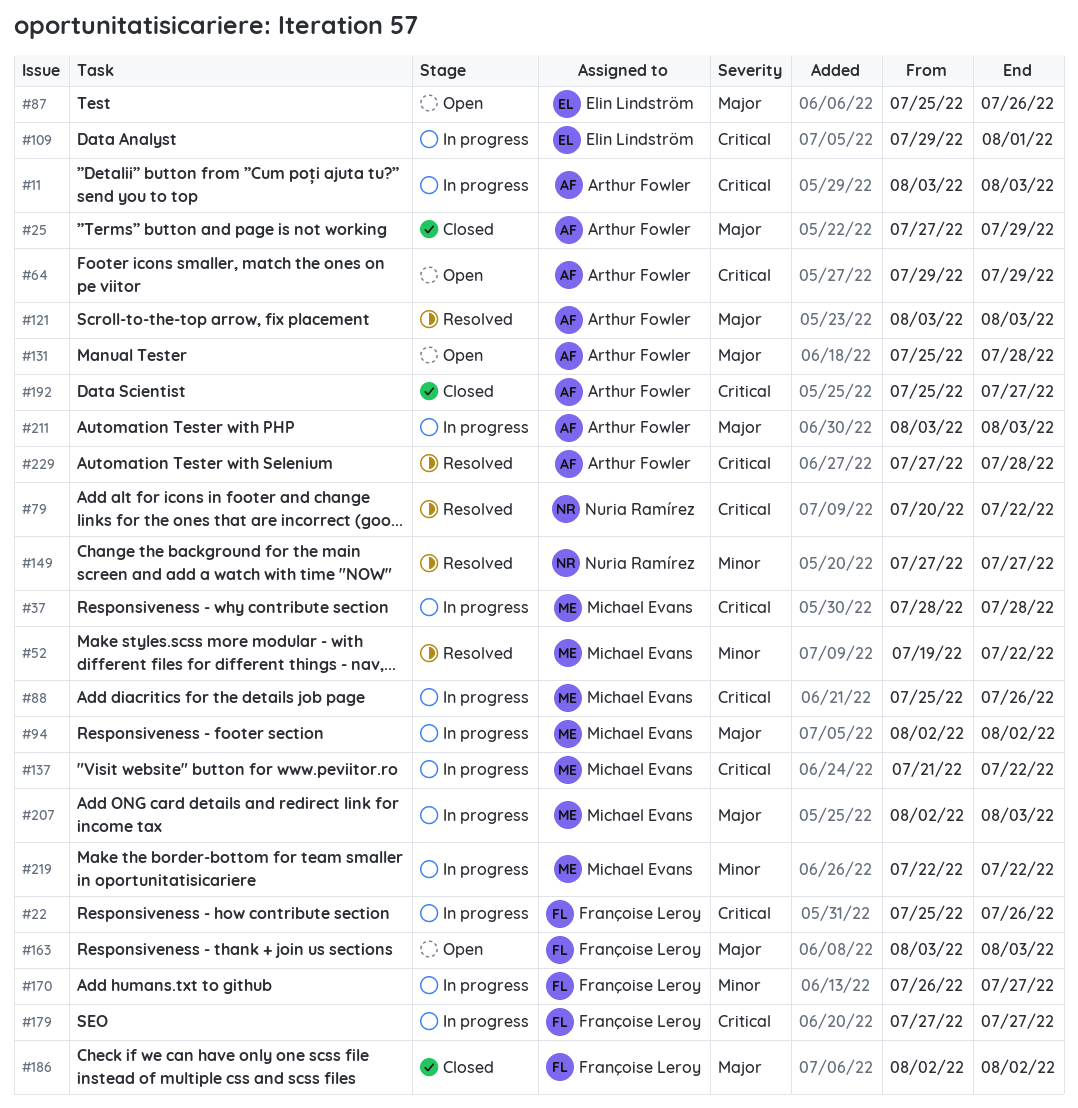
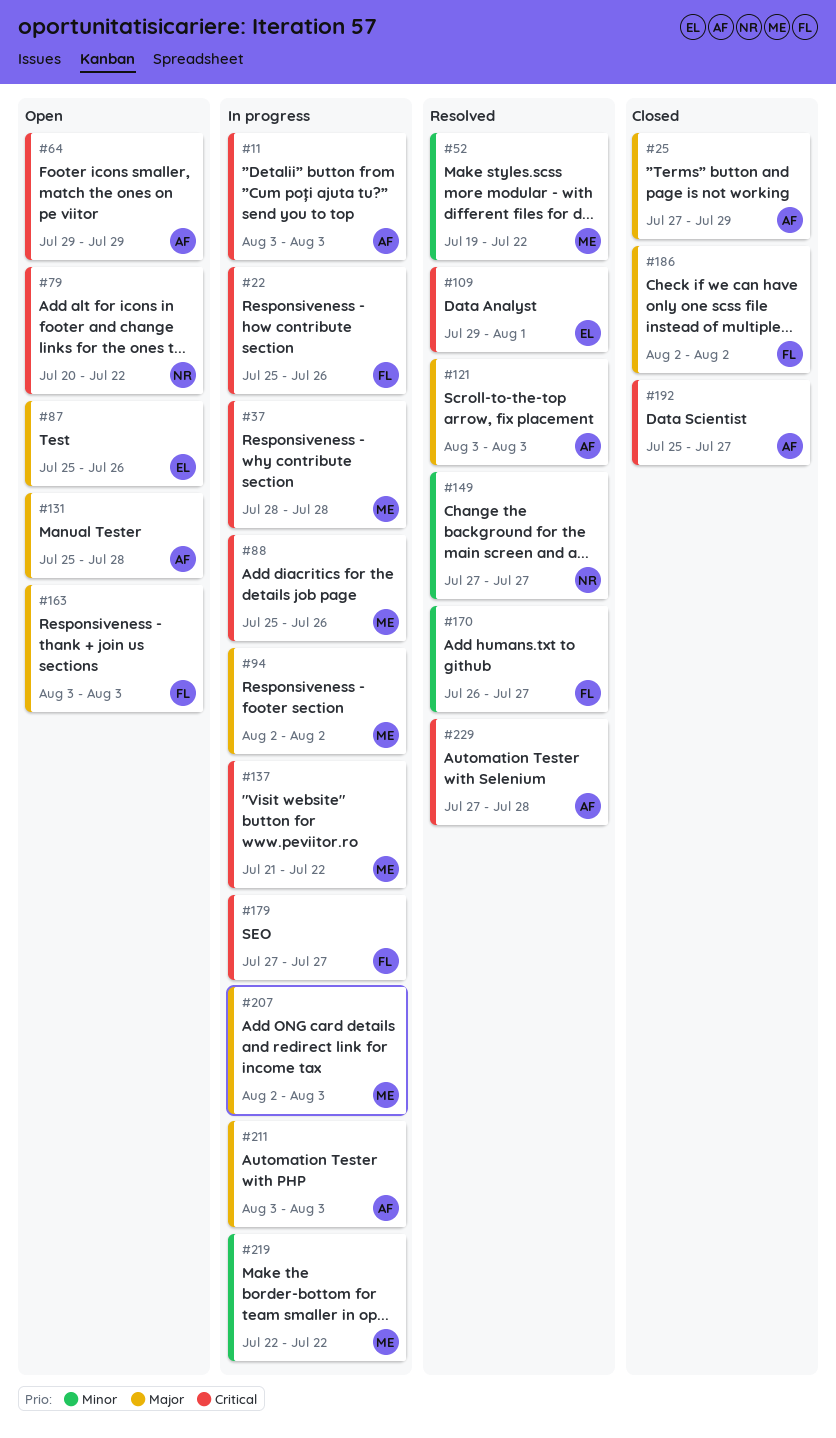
#79, status: Resolved -> Open
#109, status: In progress -> Resolved
#170, status: In progress -> Resolved

